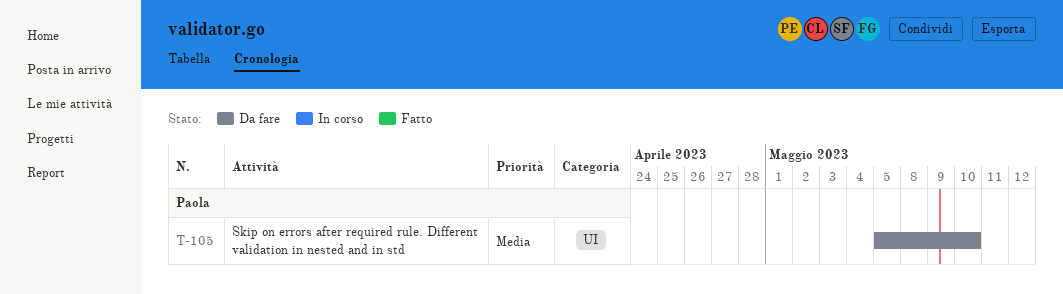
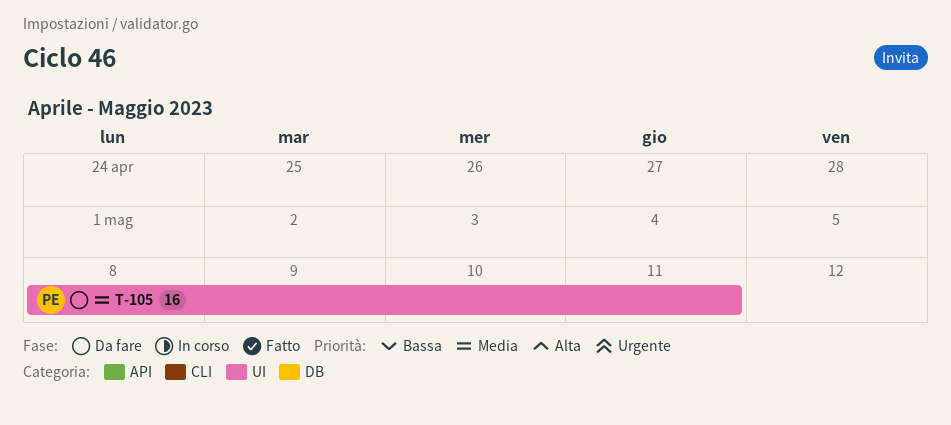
T-105, start: May 5 -> May 8
T-105, due: May 10 -> May 11

